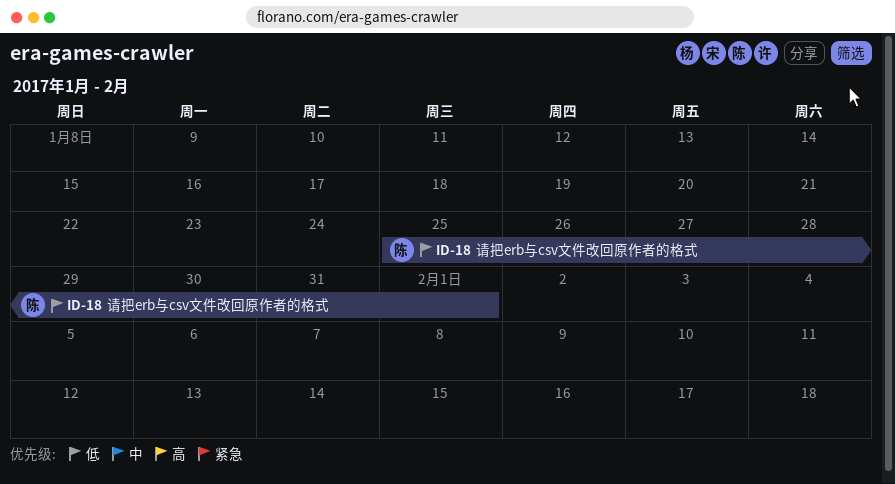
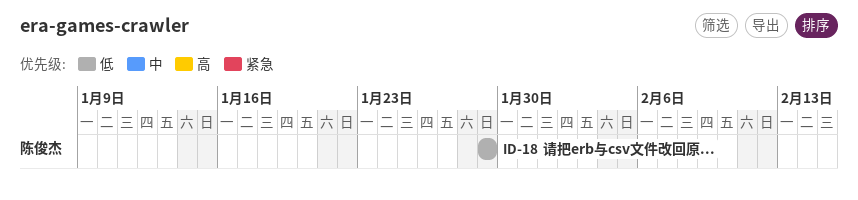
ID-18, start: Jan 25 -> Jan 29
ID-18, due: Feb 1 -> Jan 29

